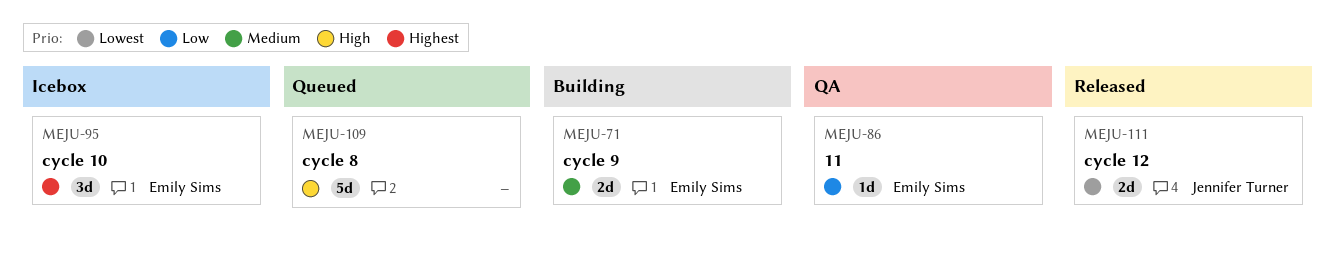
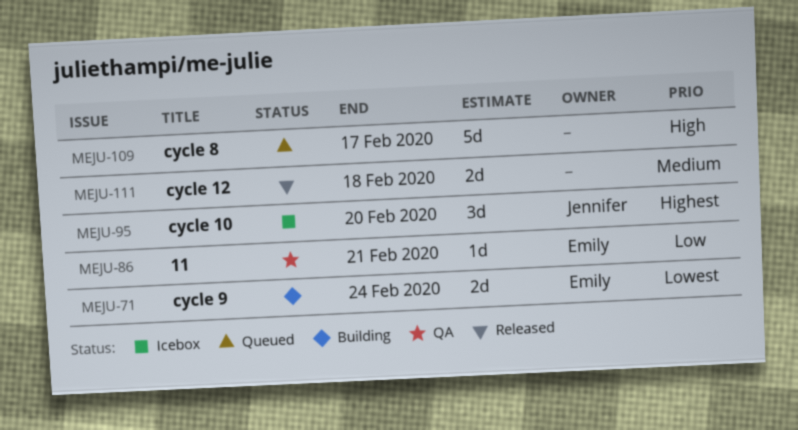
MEJU-71, priority: Medium -> Lowest
MEJU-95, owner: Emily Sims -> Jennifer Turner
MEJU-111, owner: Jennifer Turner -> none
MEJU-111, priority: Lowest -> Medium

